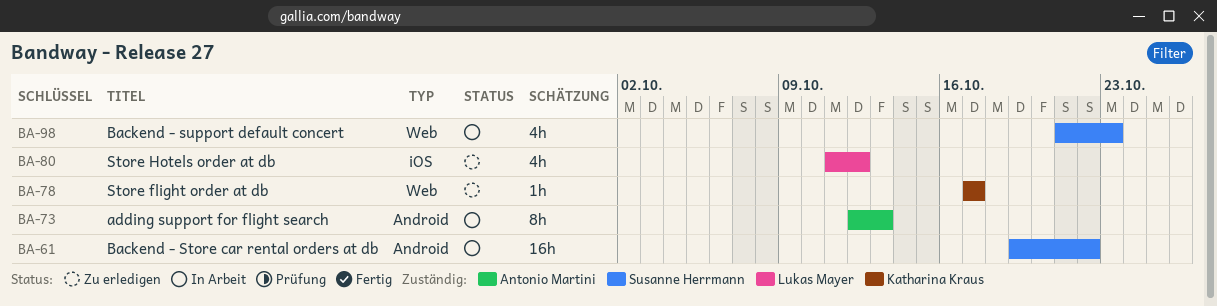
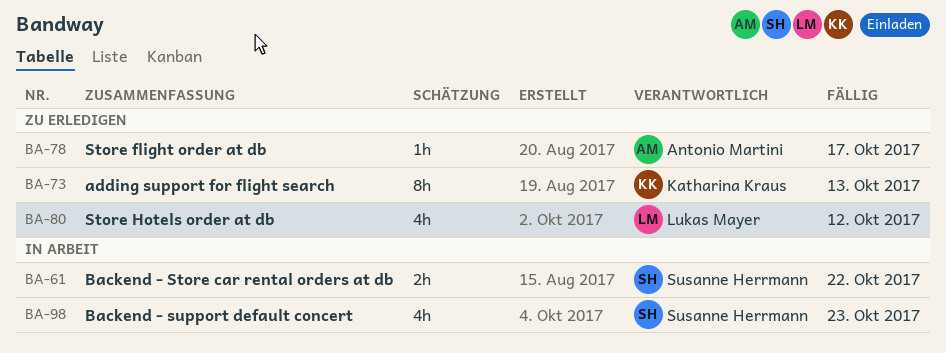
BA-61, estimate: 16h -> 2h
BA-73, status: In Arbeit -> Zu erledigen
BA-73, owner: Antonio Martini -> Katharina Kraus
BA-78, owner: Katharina Kraus -> Antonio Martini

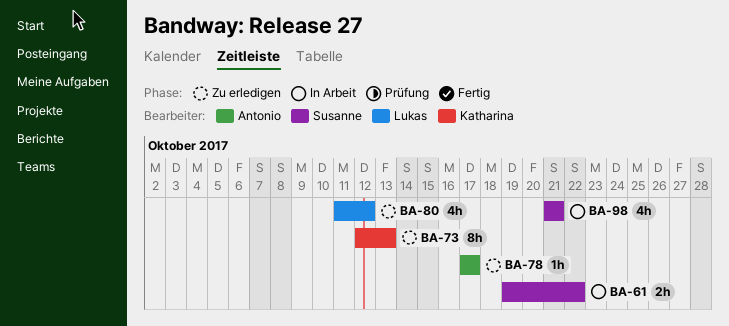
BA-98, due: Oct 23 -> Oct 21

